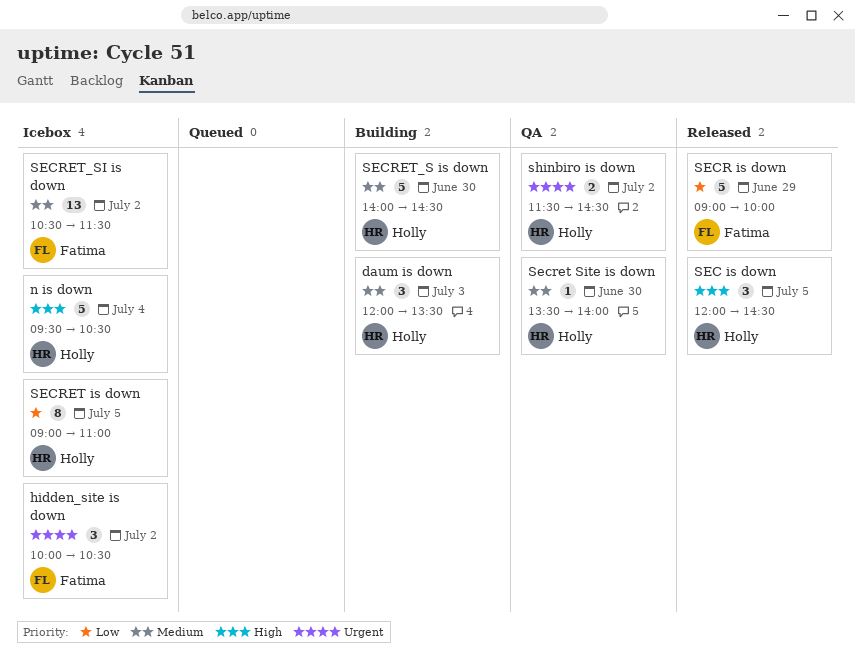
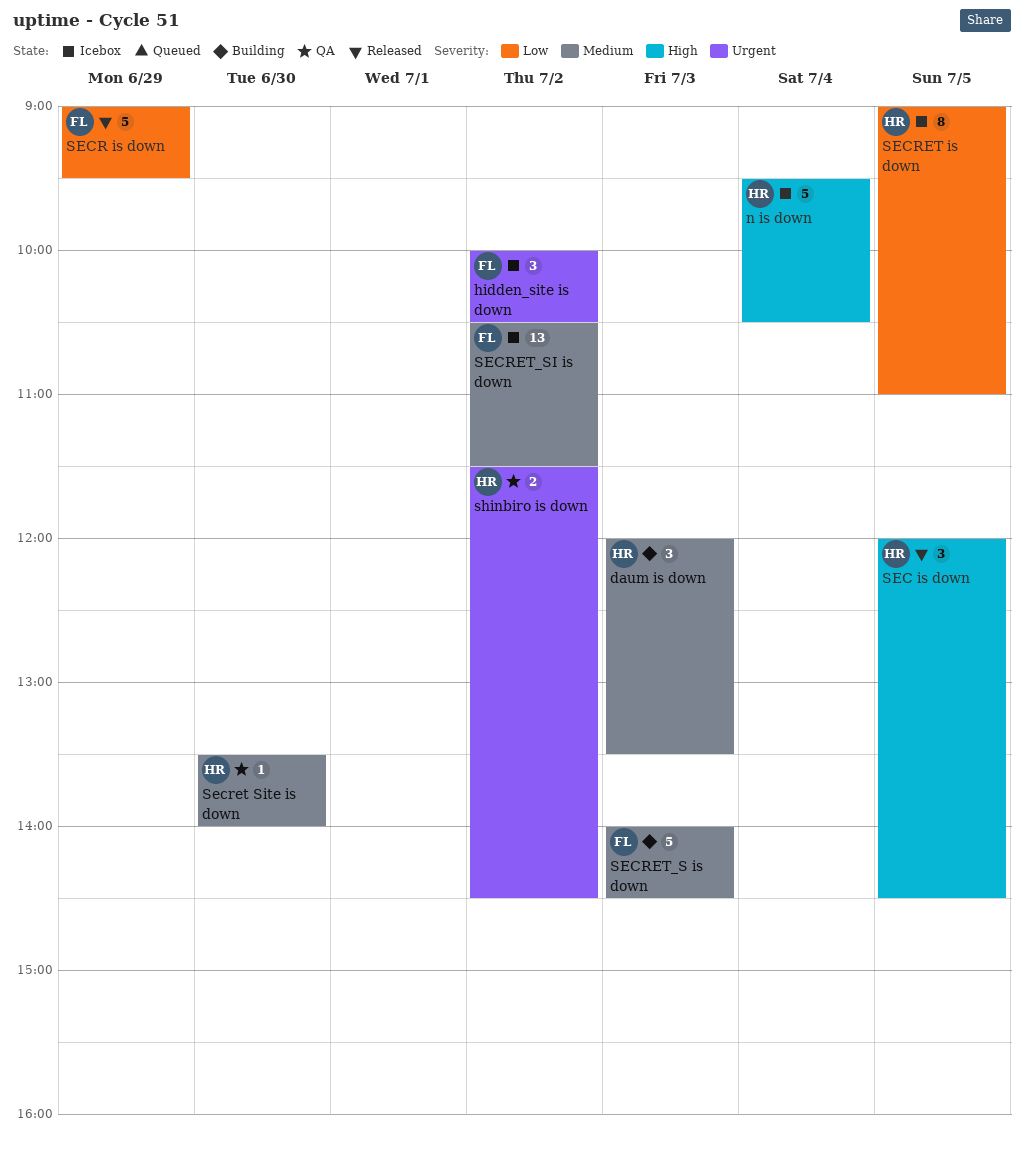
SECR is down, ends: 10:00 -> 09:30
SECRET_S is down, owner: Holly -> Fatima
SECRET_S is down, day: Jun 30 -> Jul 3

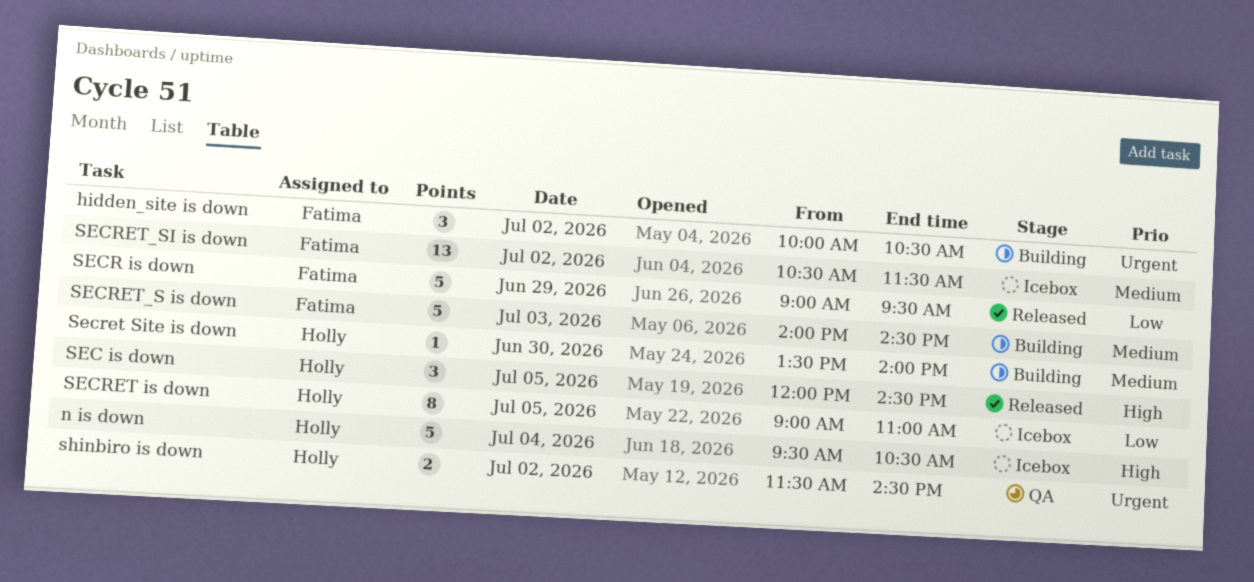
daum is down: present -> none
hidden_site is down, status: Icebox -> Building
Secret Site is down, status: QA -> Building

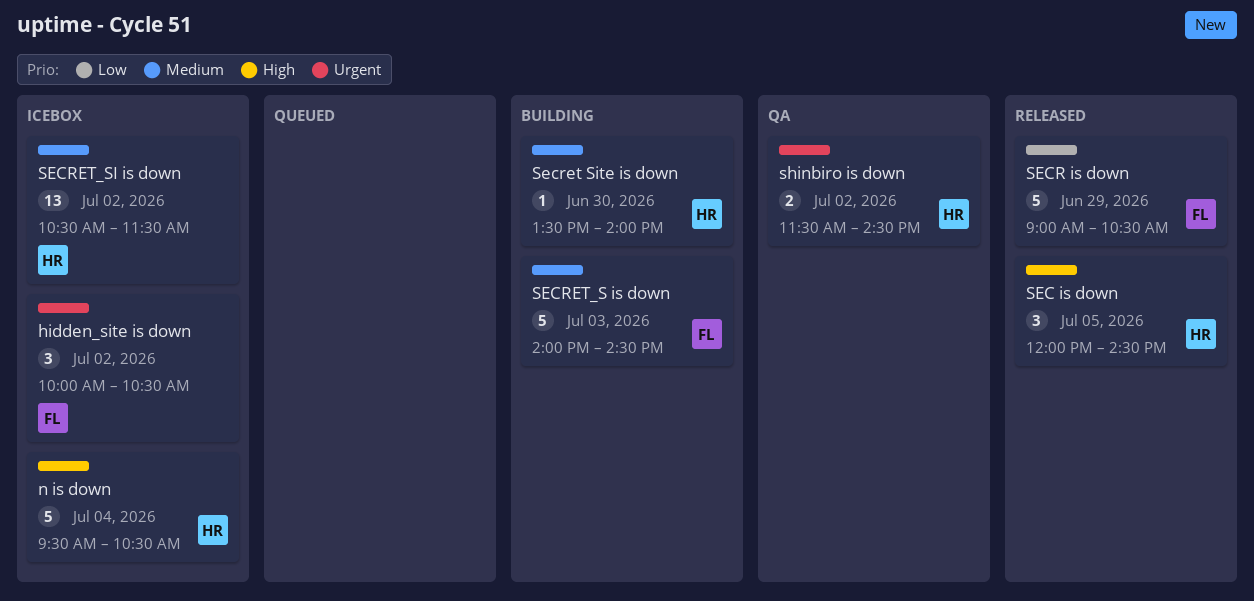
hidden_site is down, status: Building -> Icebox
SECR is down, ends: 09:30 -> 10:30
SECRET is down: present -> none
SECRET_SI is down, owner: Fatima -> Holly

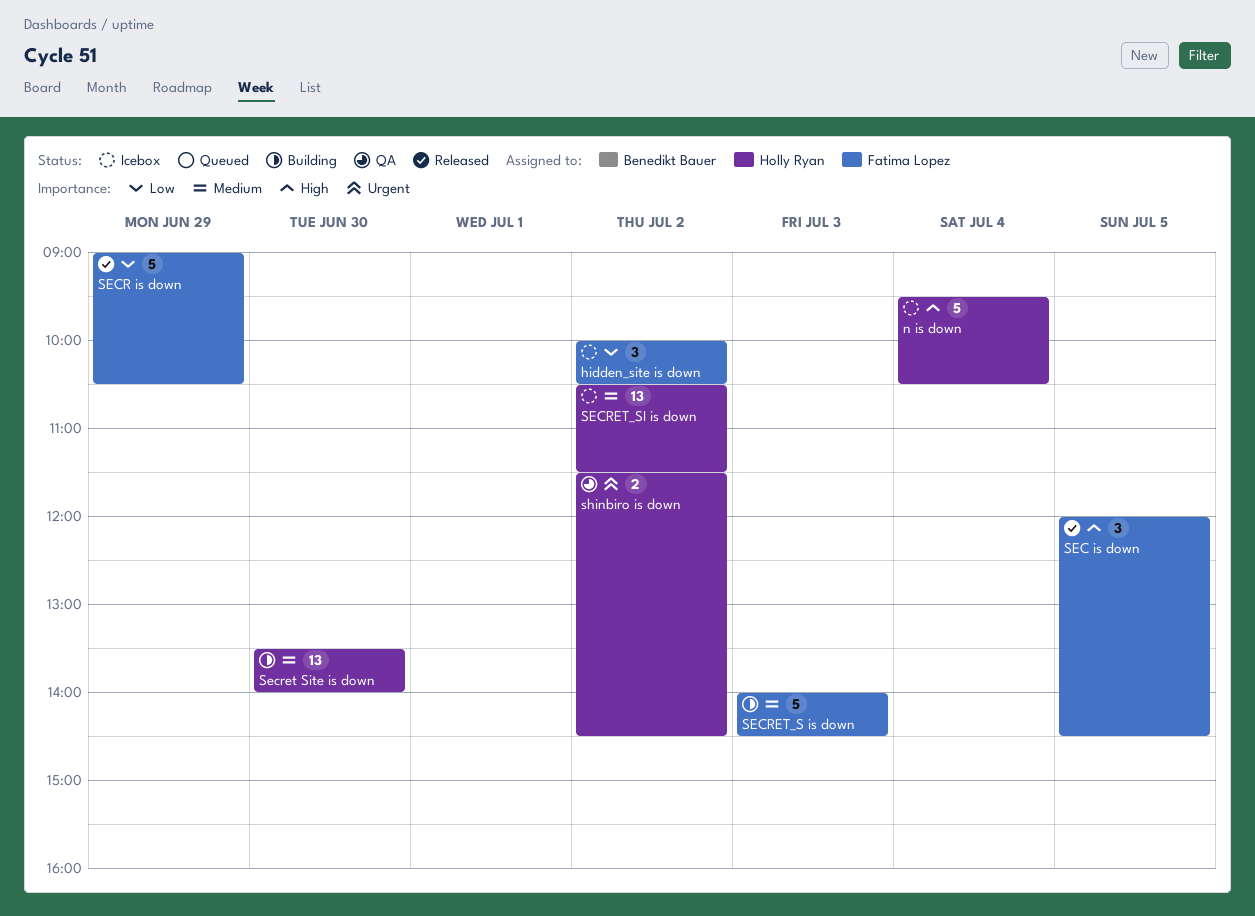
hidden_site is down, priority: Urgent -> Low
SEC is down, owner: Holly Ryan -> Fatima Lopez
Secret Site is down, estimate: 1 -> 13

